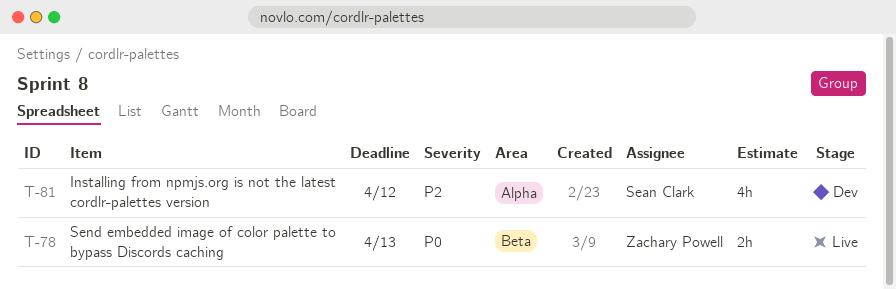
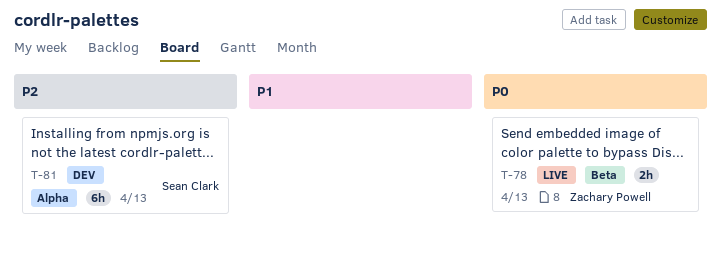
T-81, estimate: 4h -> 6h
T-81, due: Apr 12 -> Apr 13

